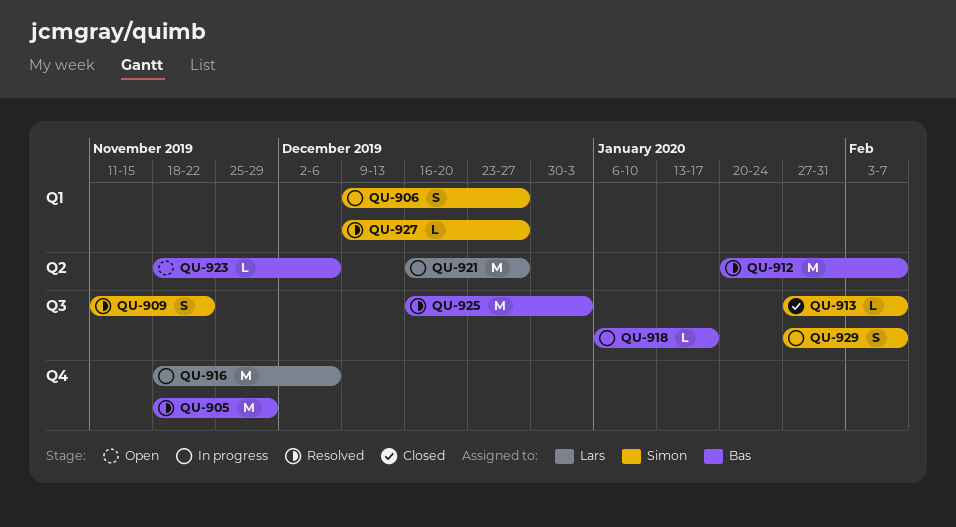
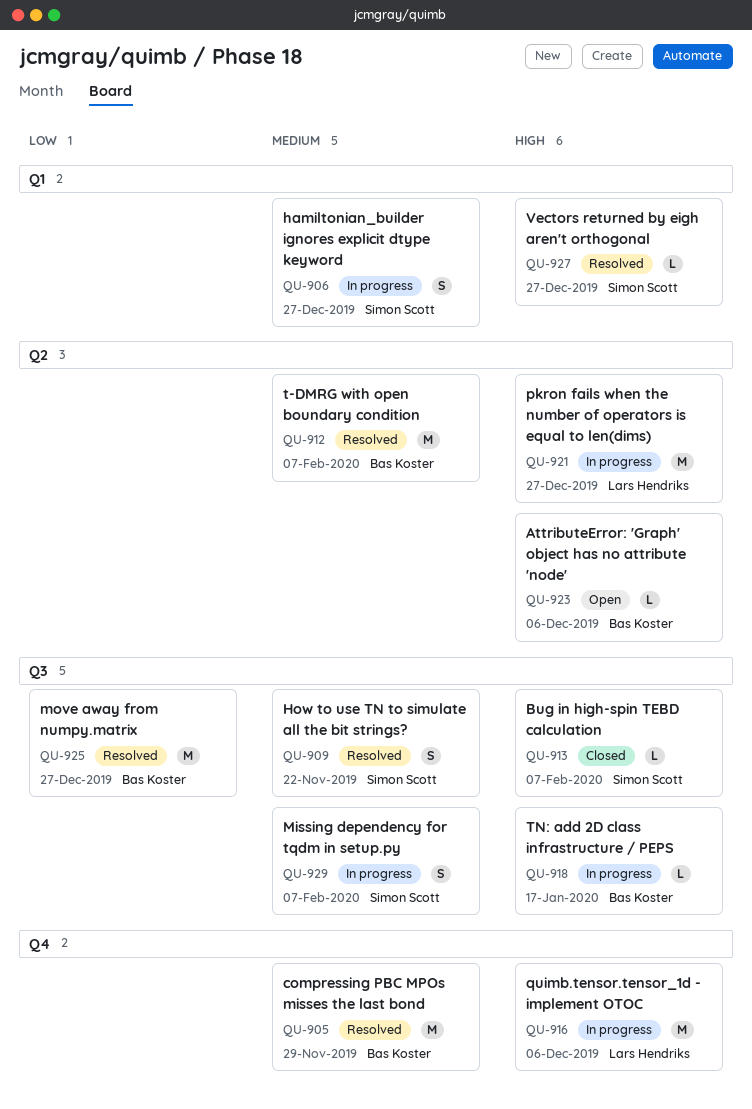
QU-925, due: Jan 3 -> Dec 27

